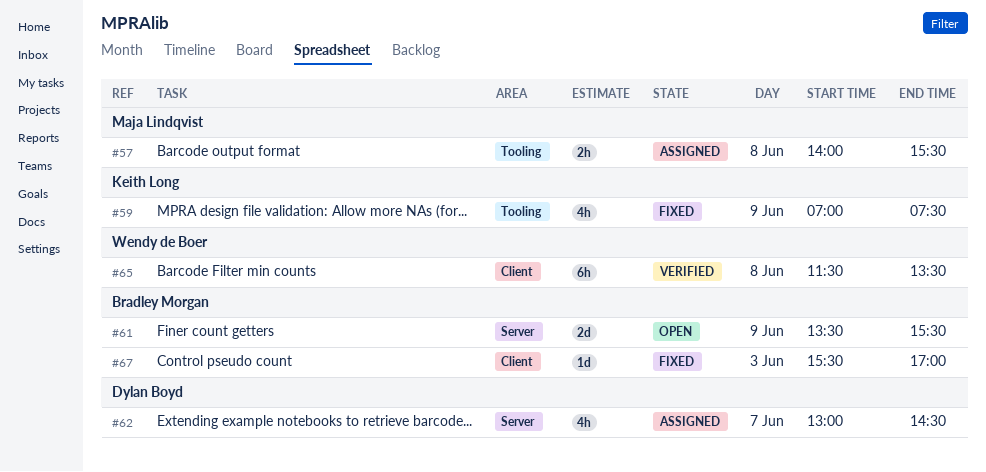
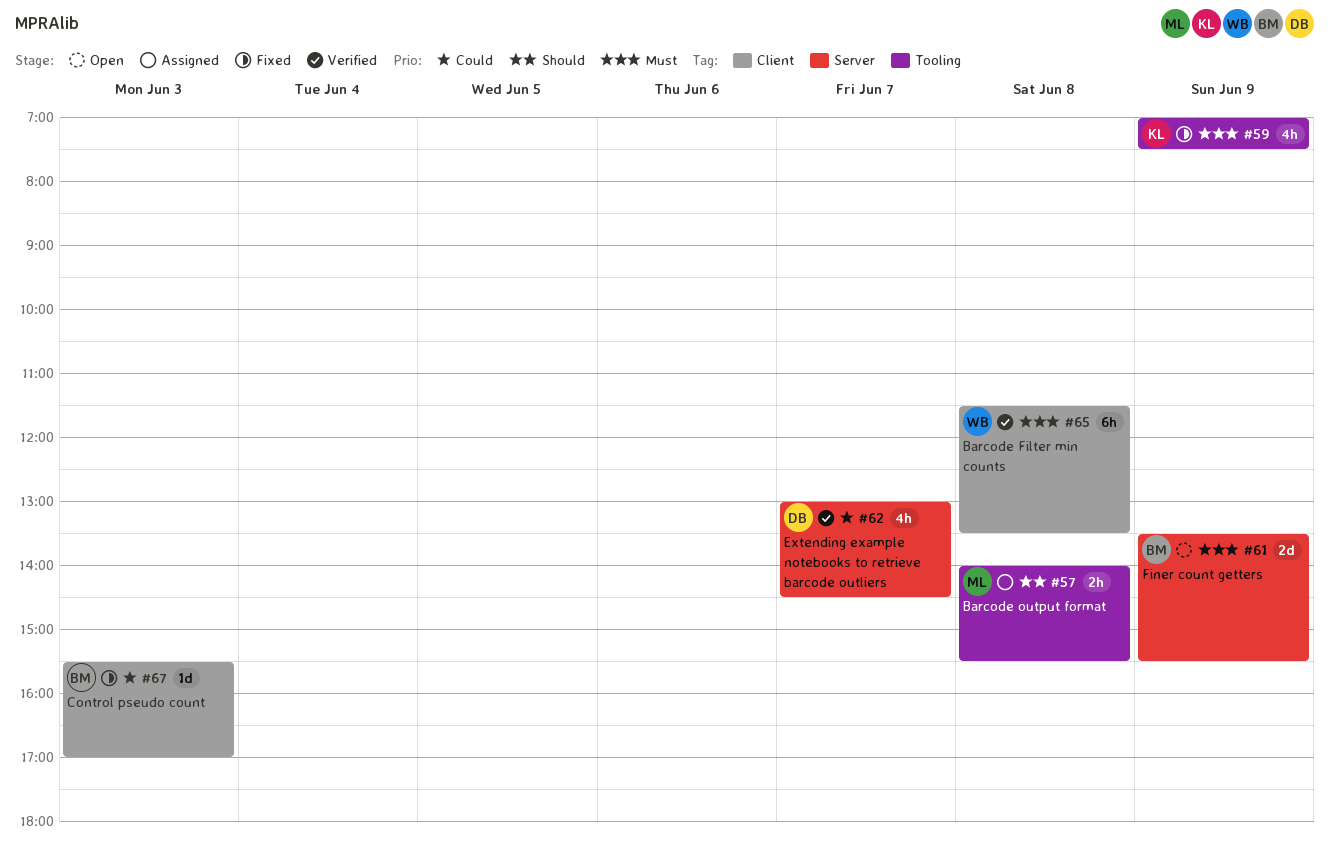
#62, status: Assigned -> Verified

